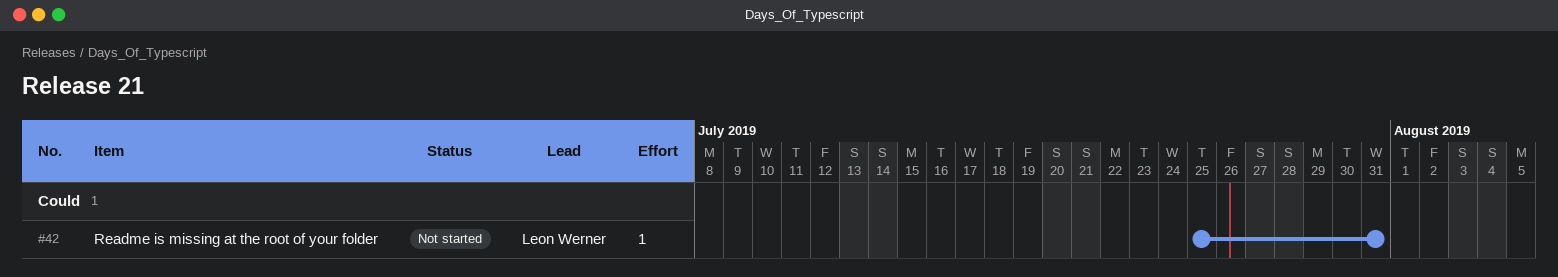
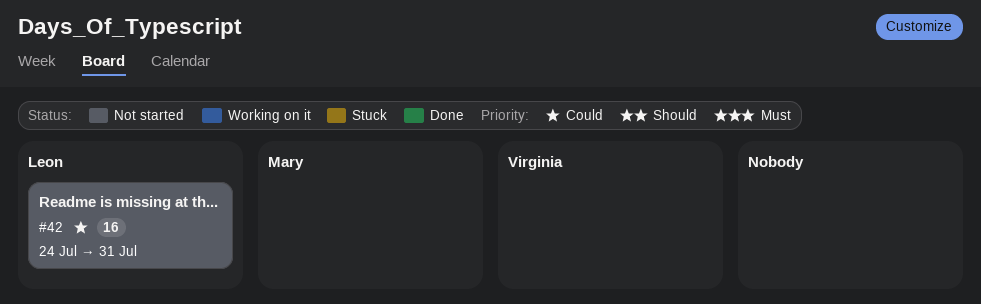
#42, estimate: 1 -> 16
#42, start: Jul 25 -> Jul 24

